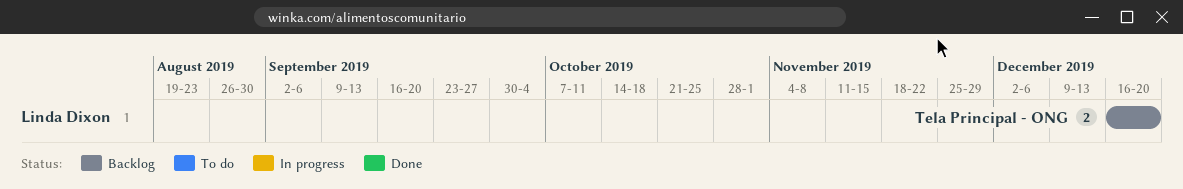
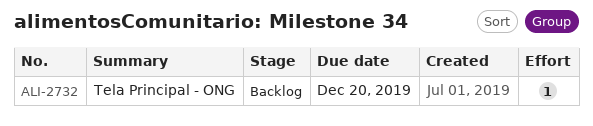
Tela Principal - ONG, estimate: 2 -> 1

